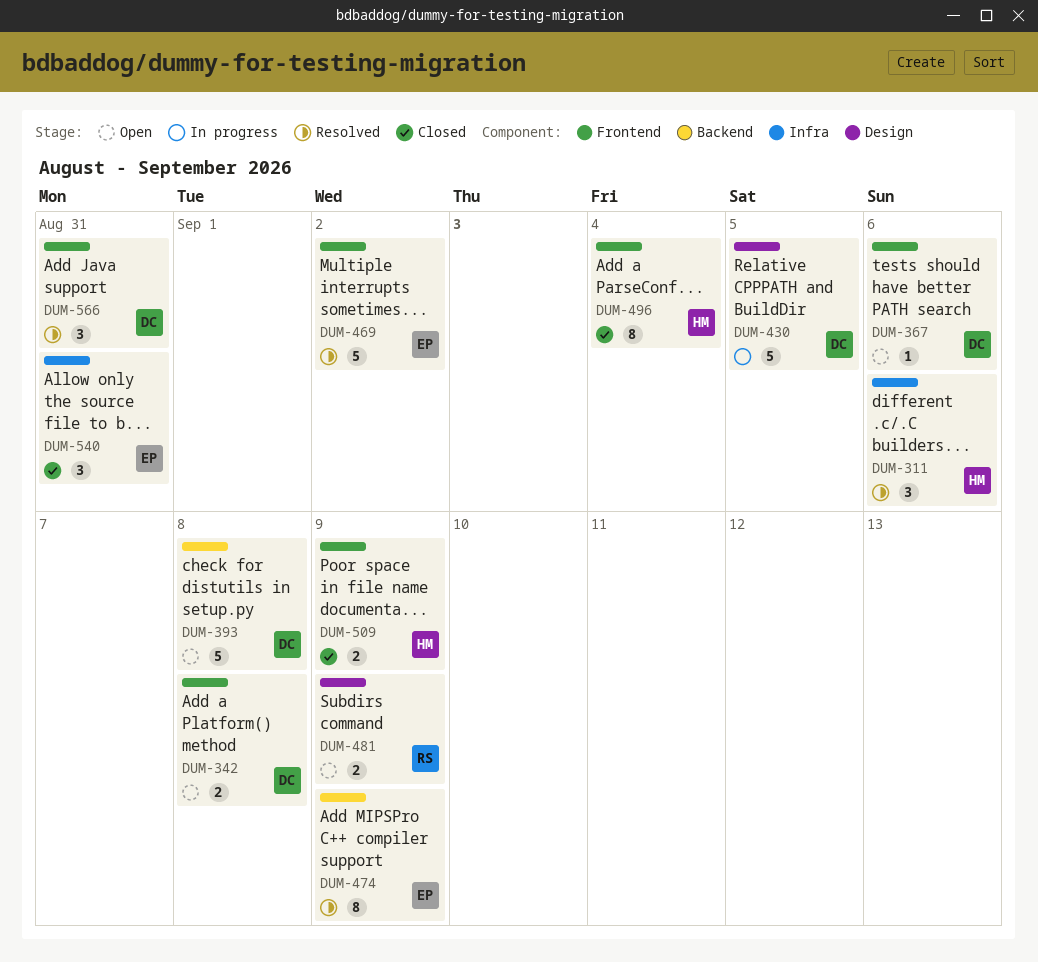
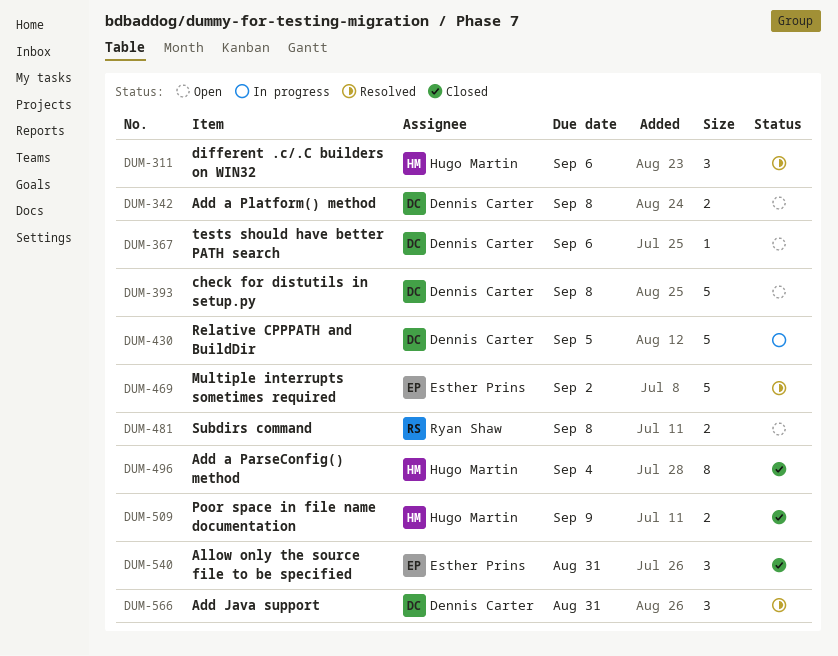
DUM-474: present -> none
DUM-481, due: Sep 9 -> Sep 8

